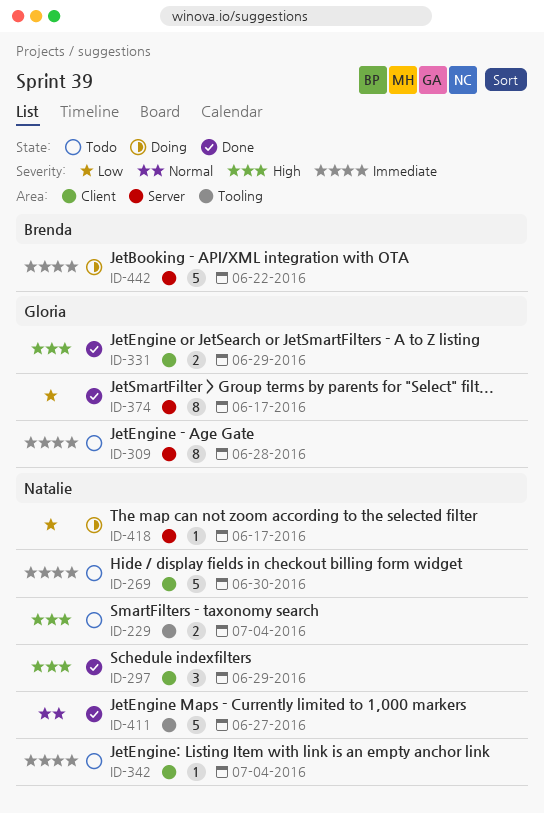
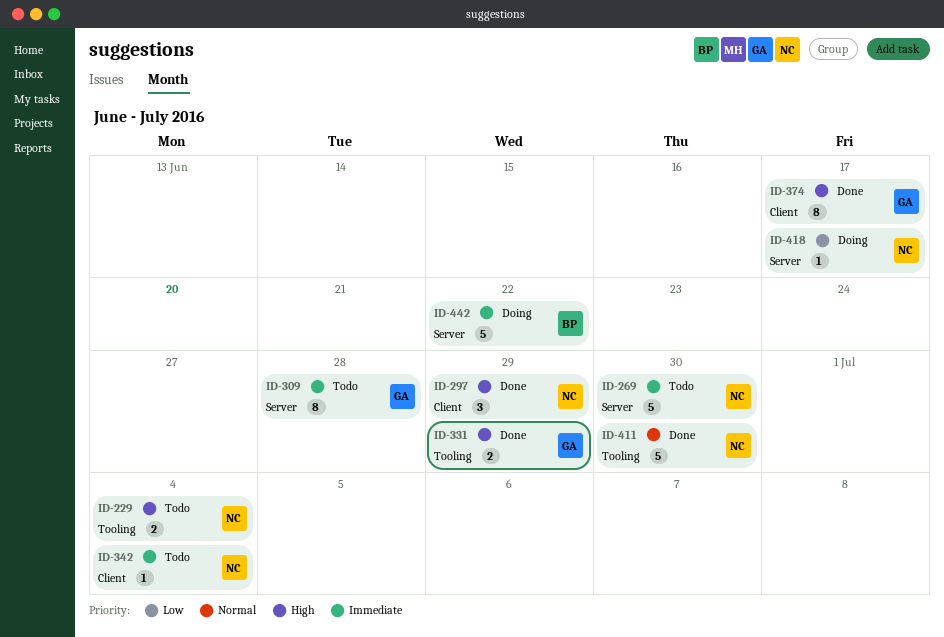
ID-269, label: Client -> Server
ID-331, label: Client -> Tooling
ID-374, priority: Low -> High
ID-374, label: Server -> Client
ID-411, due: Jun 27 -> Jun 30

